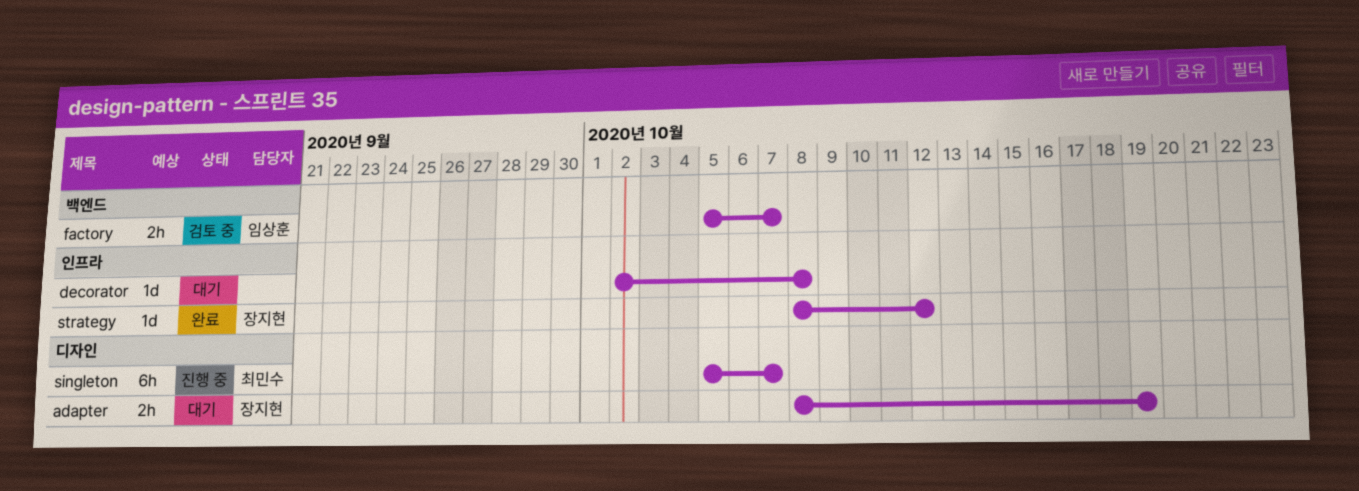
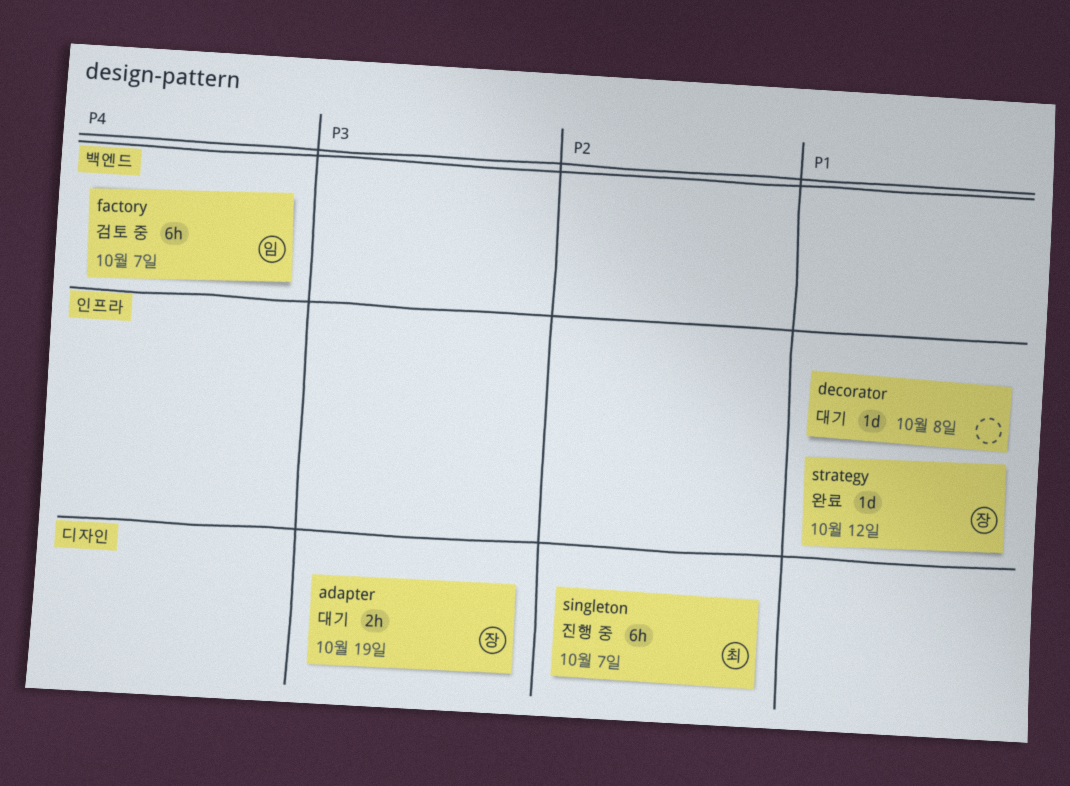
factory, estimate: 2h -> 6h

